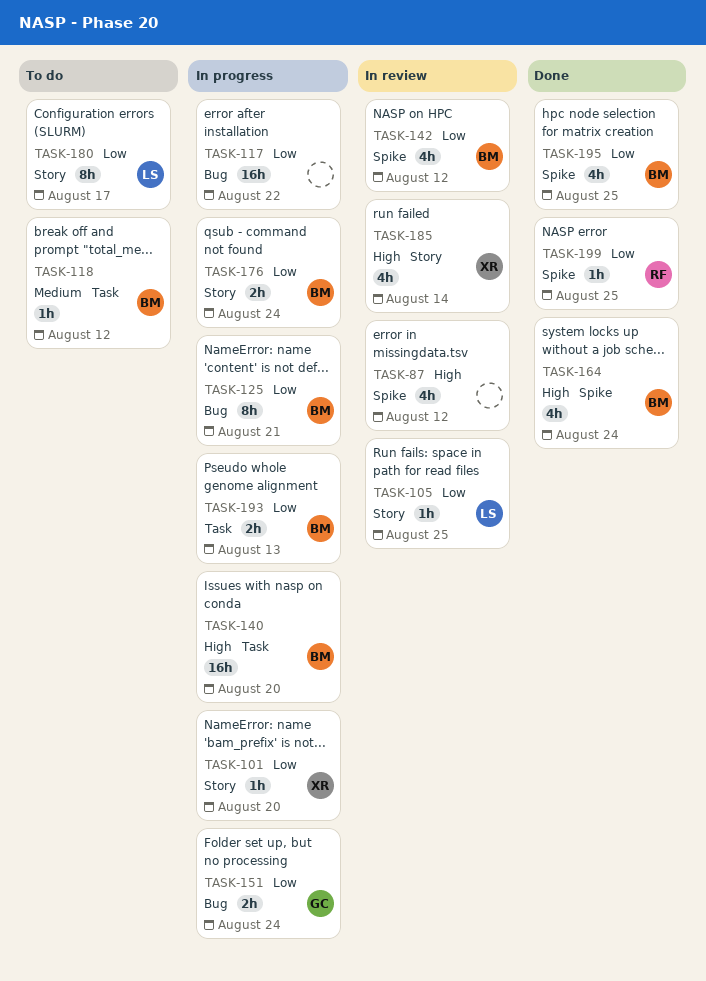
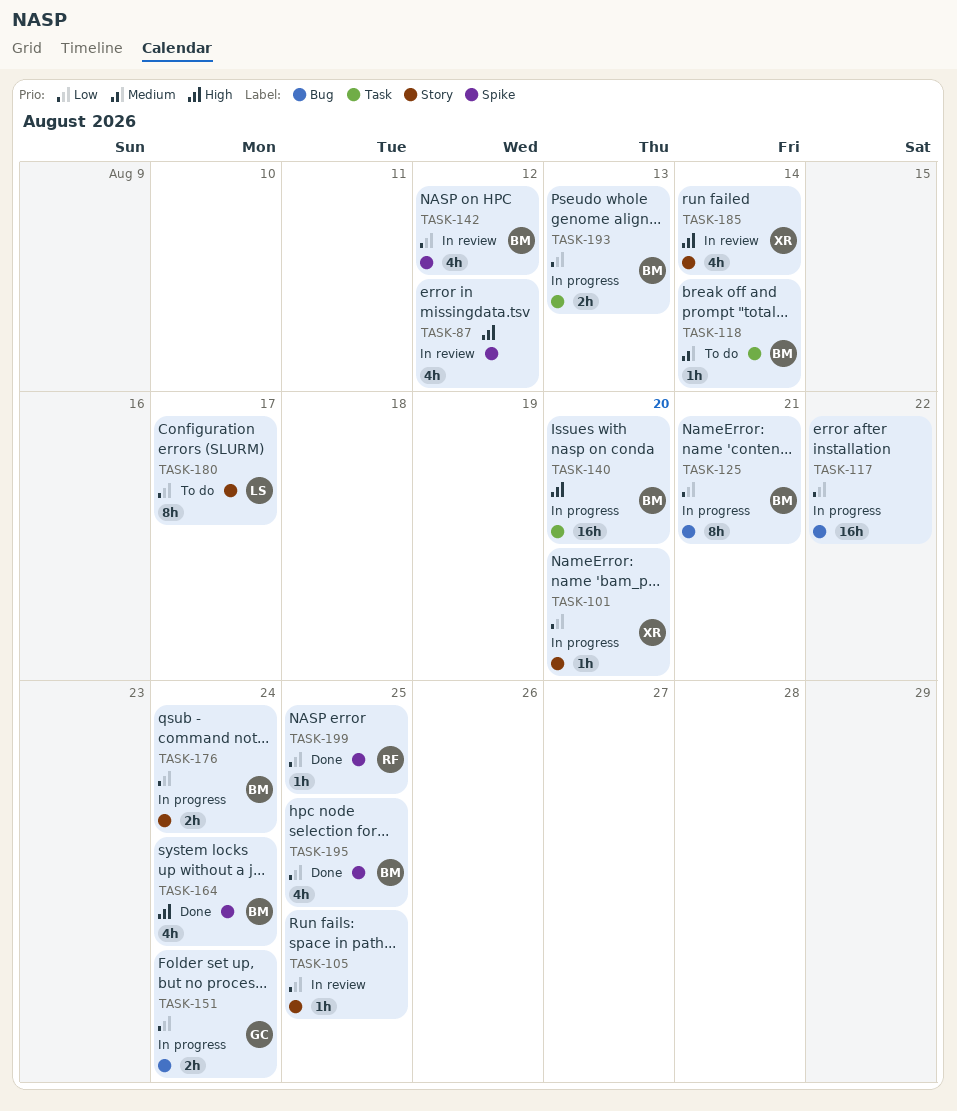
TASK-105, owner: LS -> none
TASK-118, due: Aug 12 -> Aug 14

